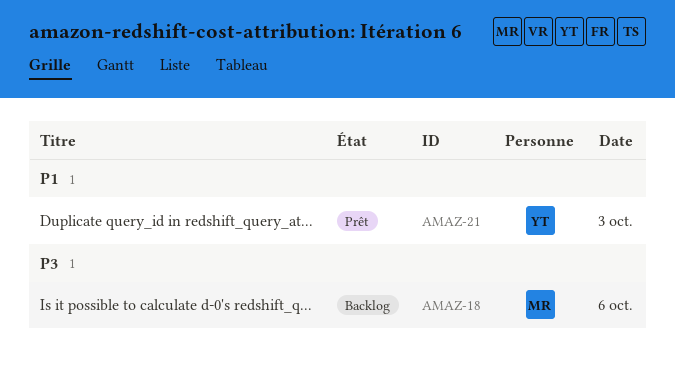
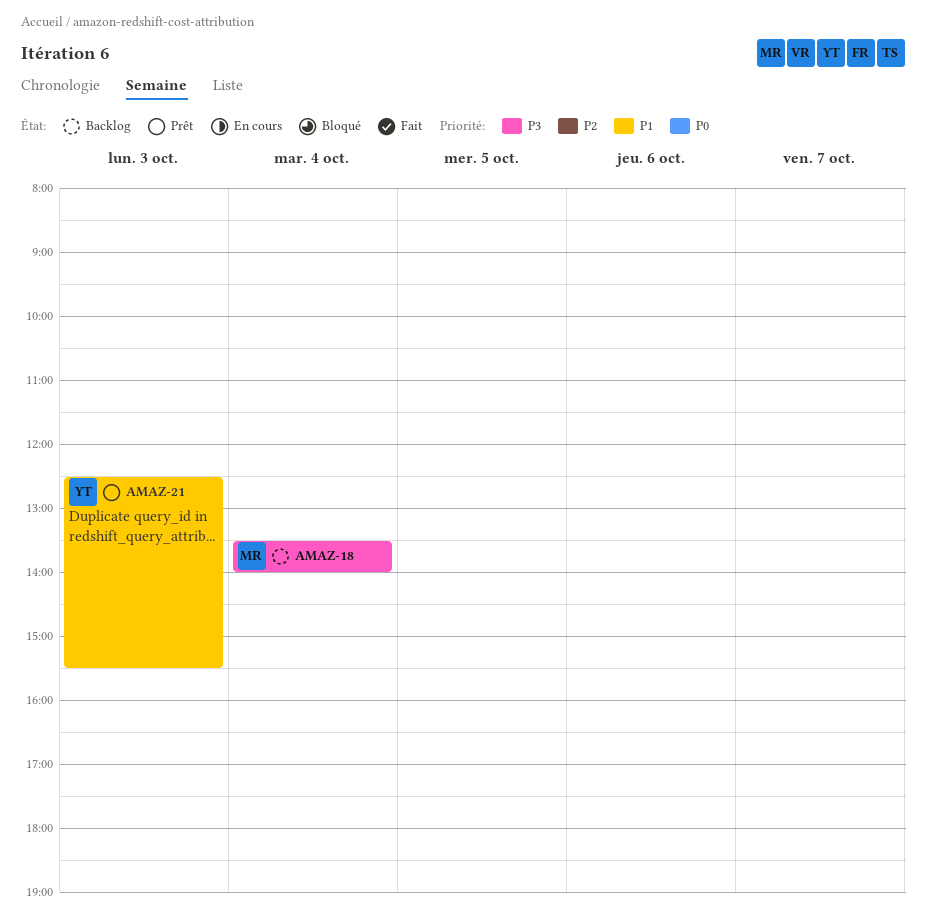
AMAZ-18, day: Oct 6 -> Oct 4

